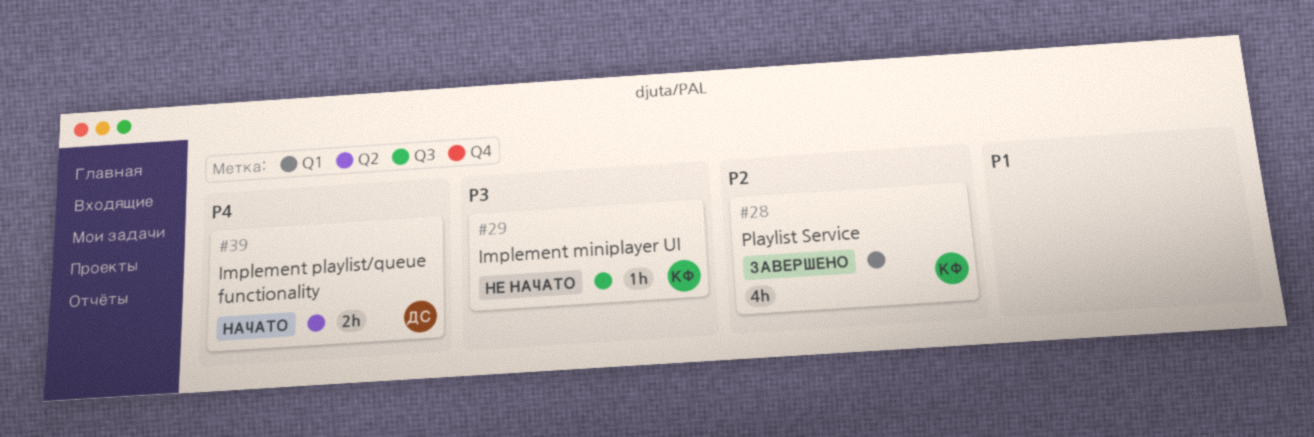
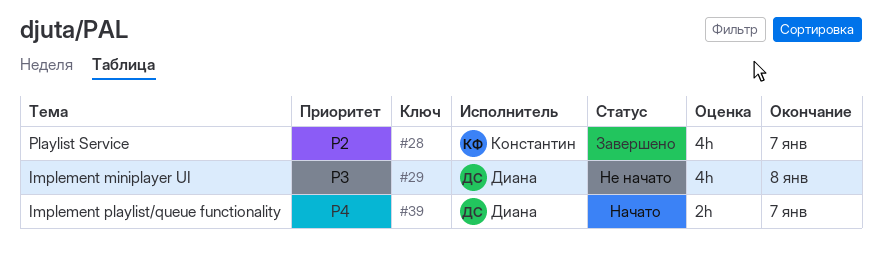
#29, owner: Константин -> Диана
#29, estimate: 1h -> 4h

